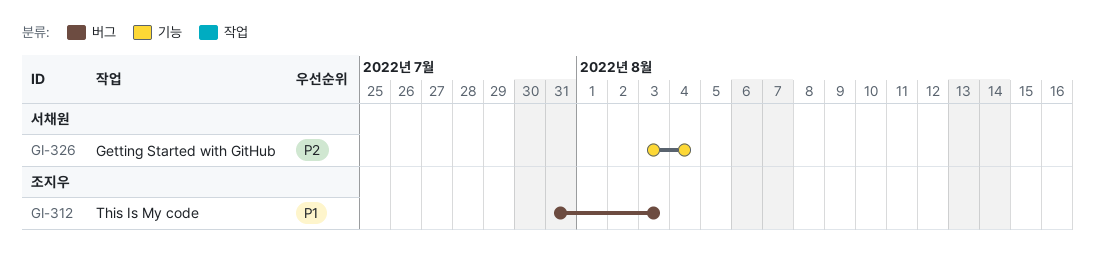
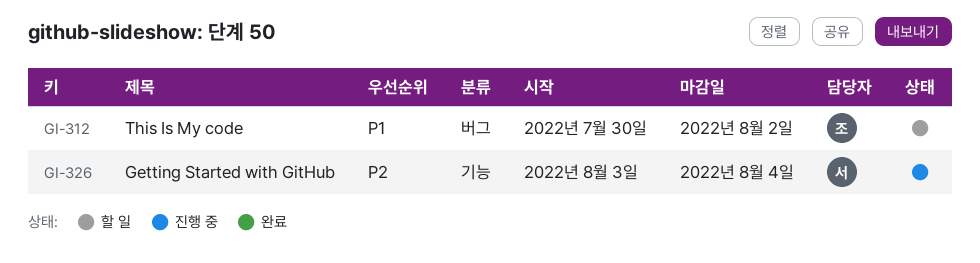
GI-312, start: Jul 31 -> Jul 30
GI-312, due: Aug 3 -> Aug 2

